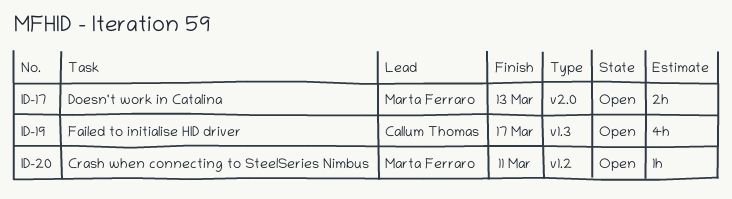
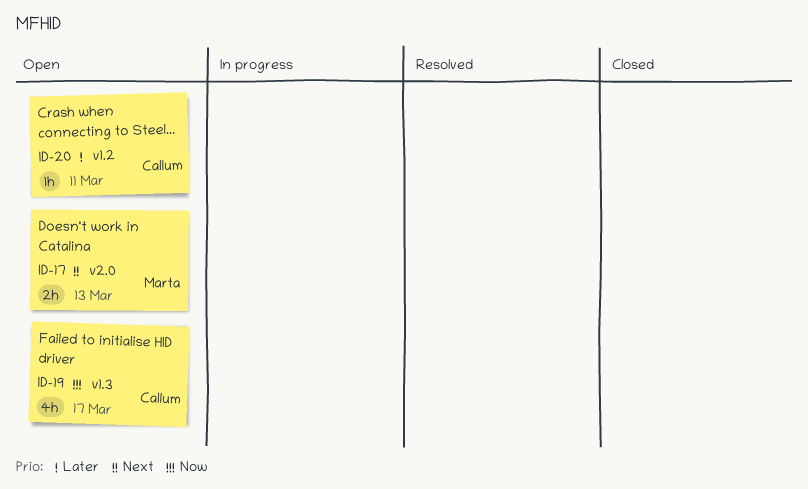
ID-20, owner: Marta Ferraro -> Callum Thomas

